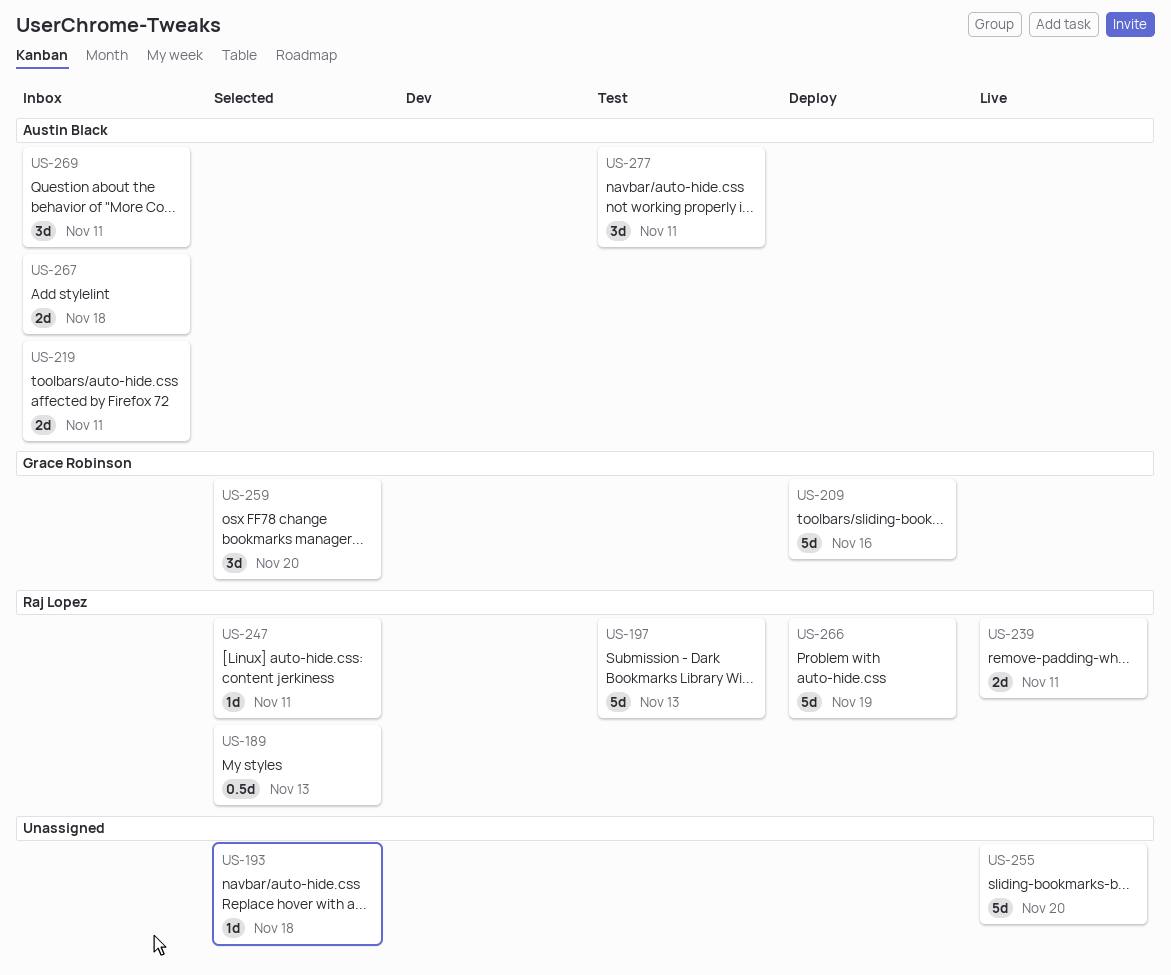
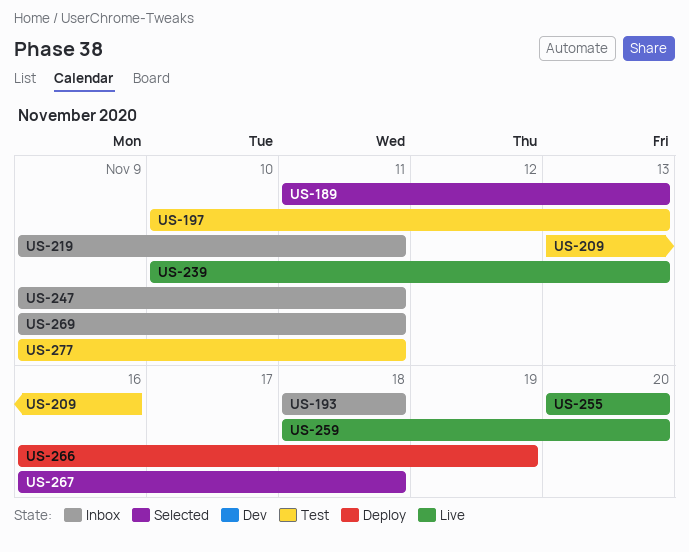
US-193, status: Selected -> Inbox
US-209, status: Deploy -> Test
US-239, due: Nov 11 -> Nov 13
US-247, status: Selected -> Inbox
US-259, status: Selected -> Live
US-267, status: Inbox -> Selected

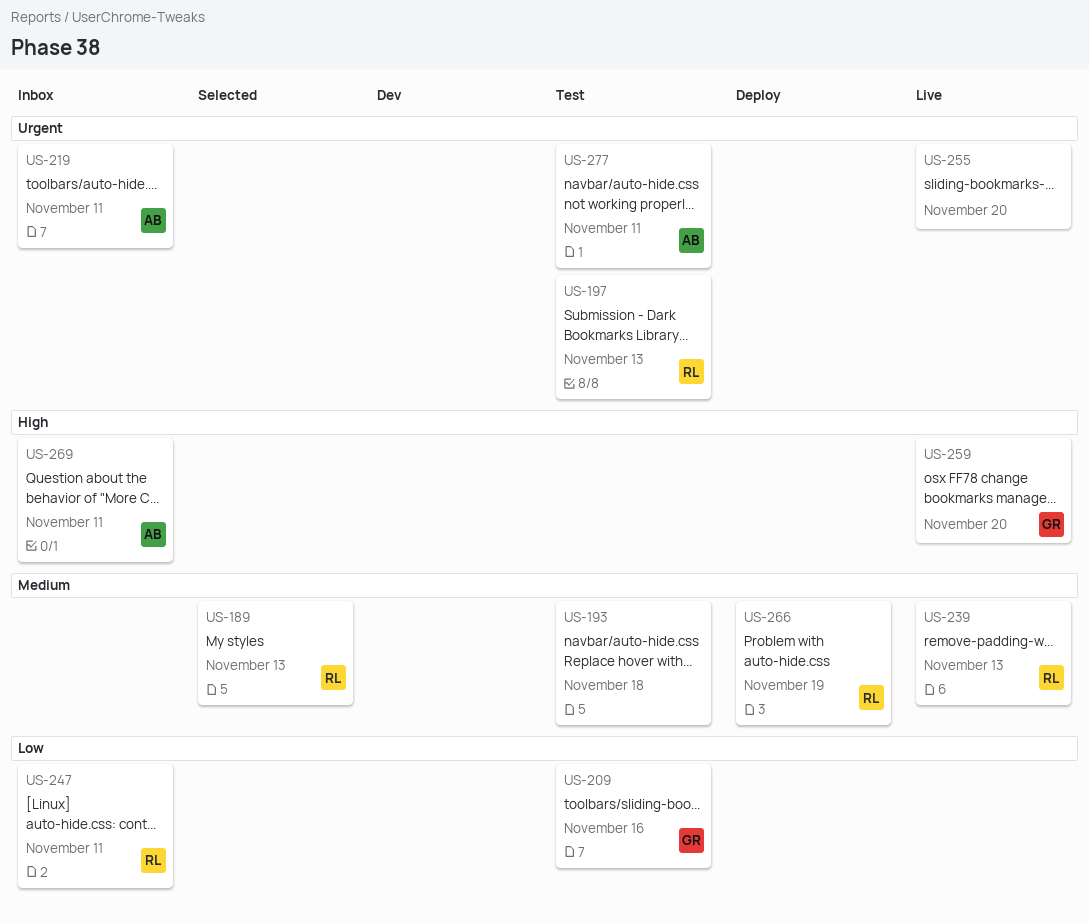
US-193, status: Inbox -> Test
US-267: present -> none

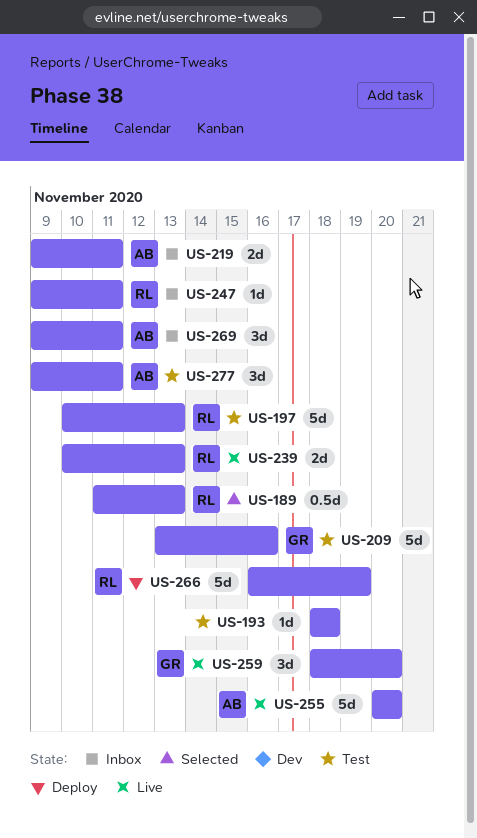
US-255, owner: none -> AB

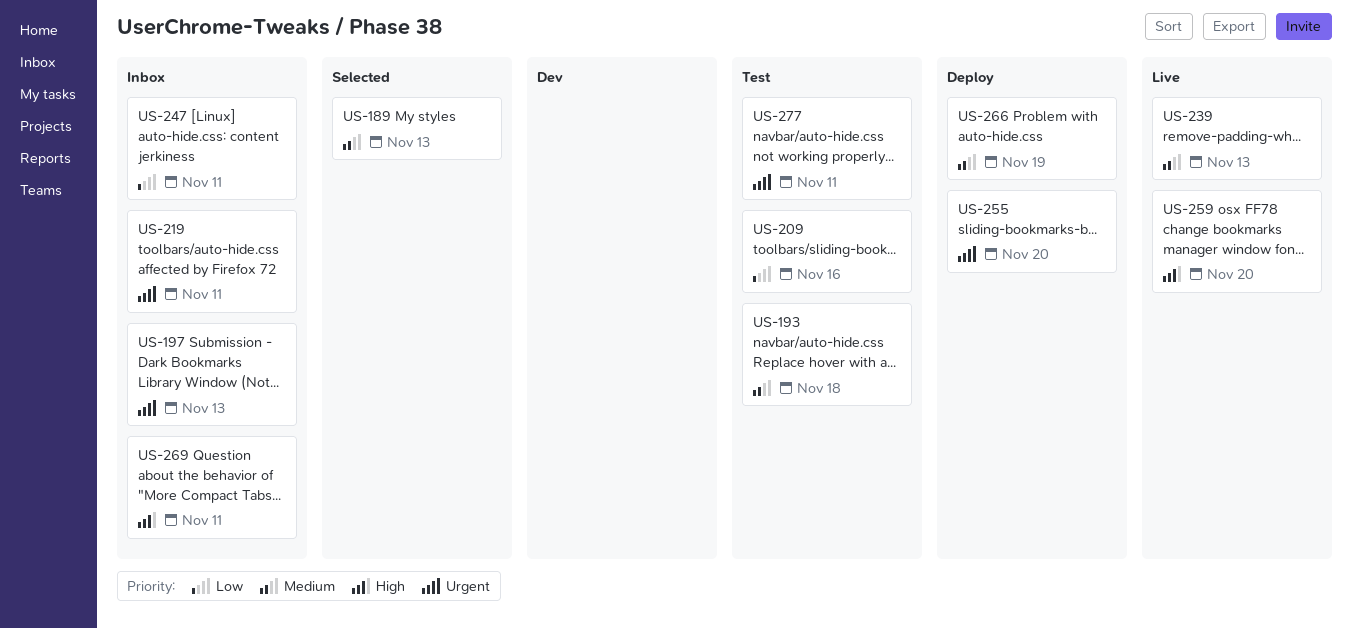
US-197, status: Test -> Inbox
US-255, status: Live -> Deploy

